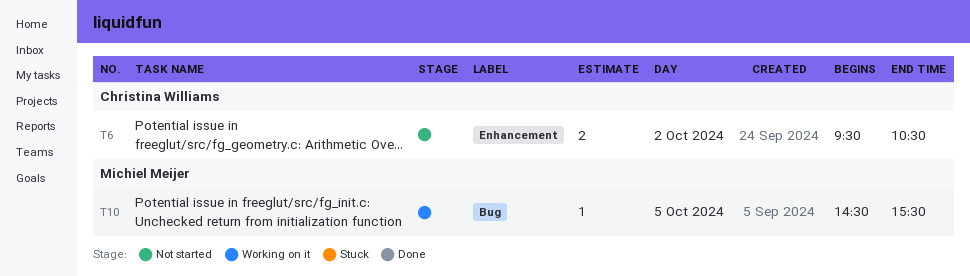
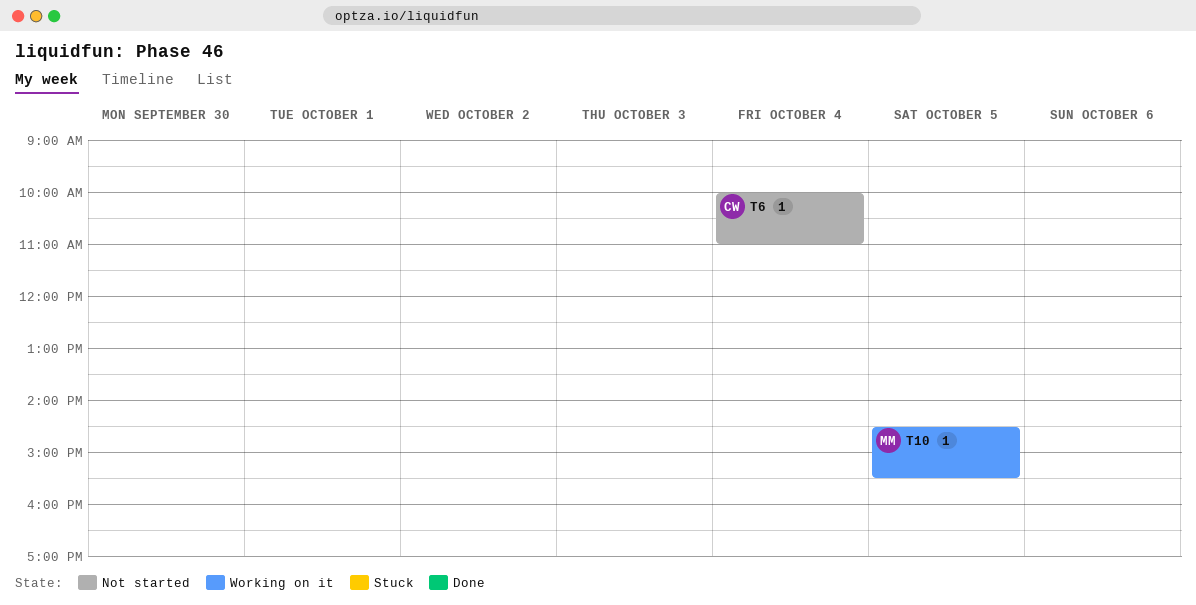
T6, estimate: 2 -> 1
T6, day: Oct 2 -> Oct 4
T6, begins: 09:30 -> 10:00
T6, ends: 10:30 -> 11:00

